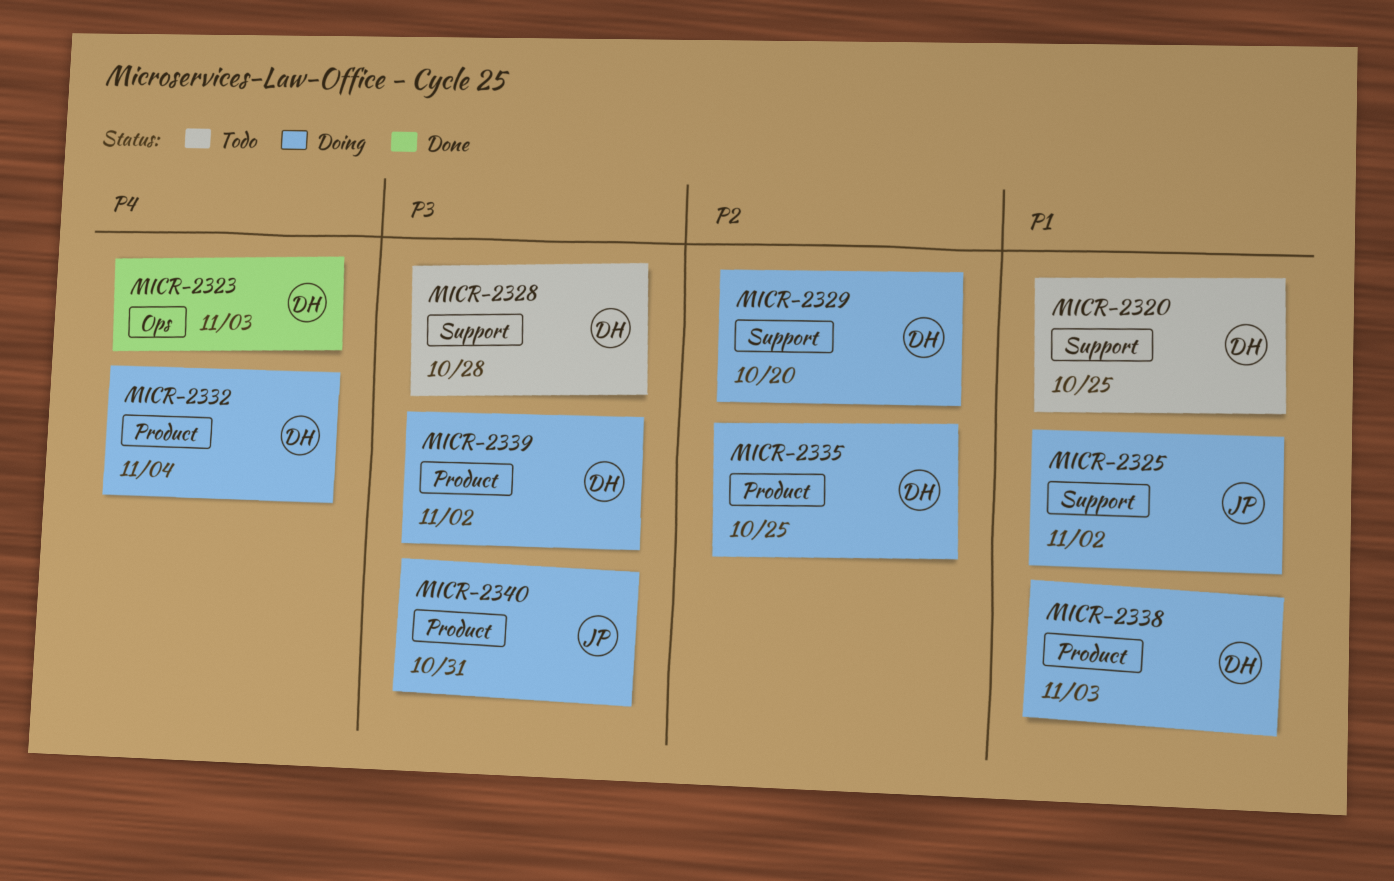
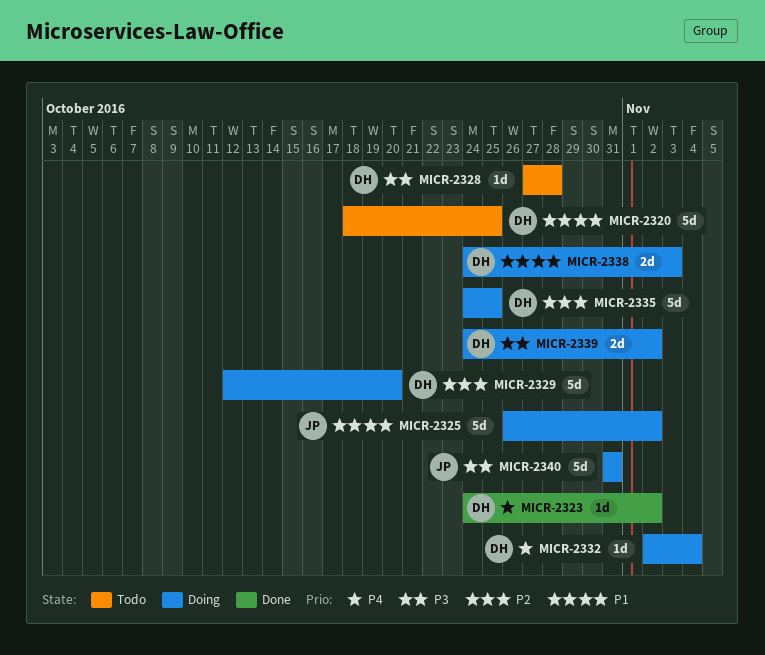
MICR-2323, due: Nov 3 -> Nov 2

